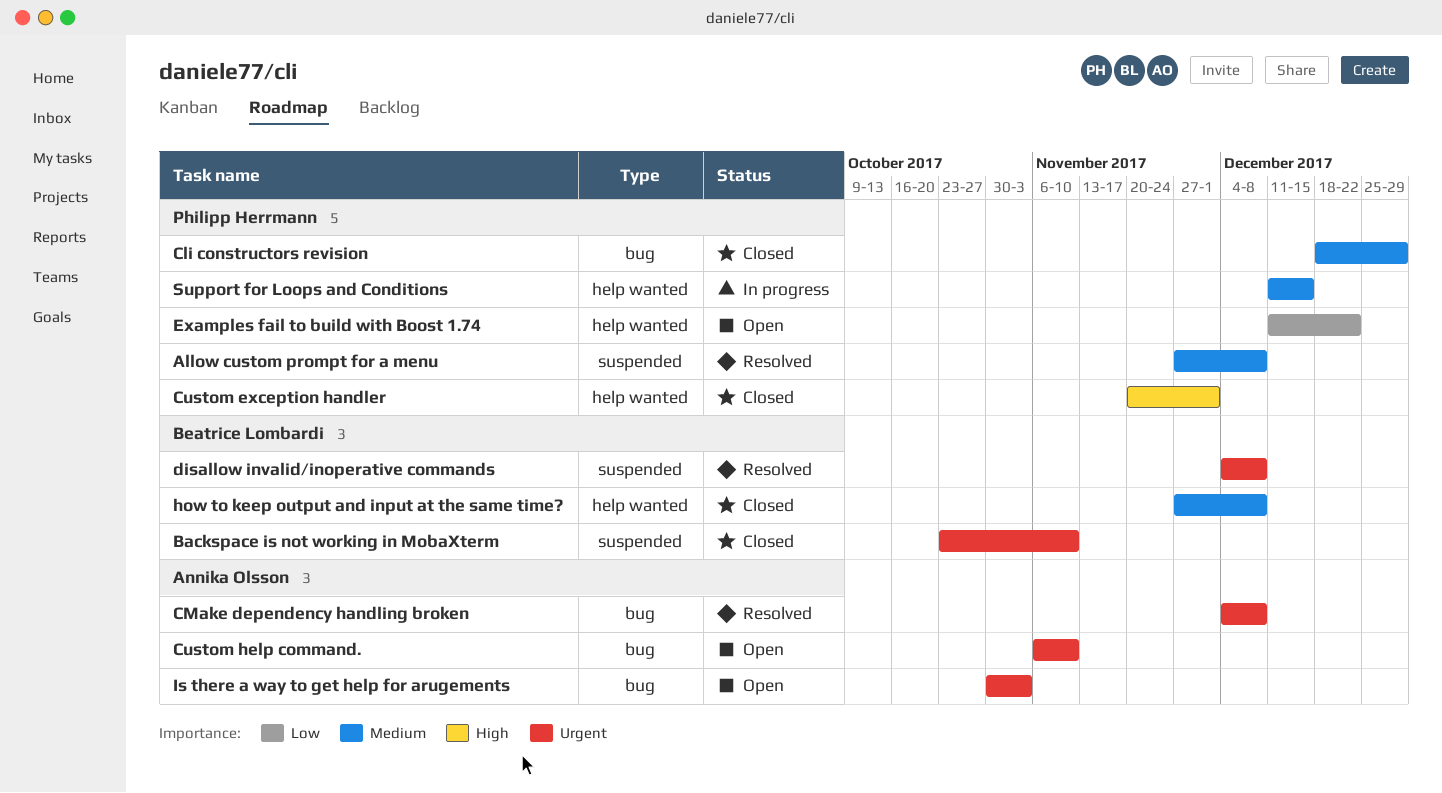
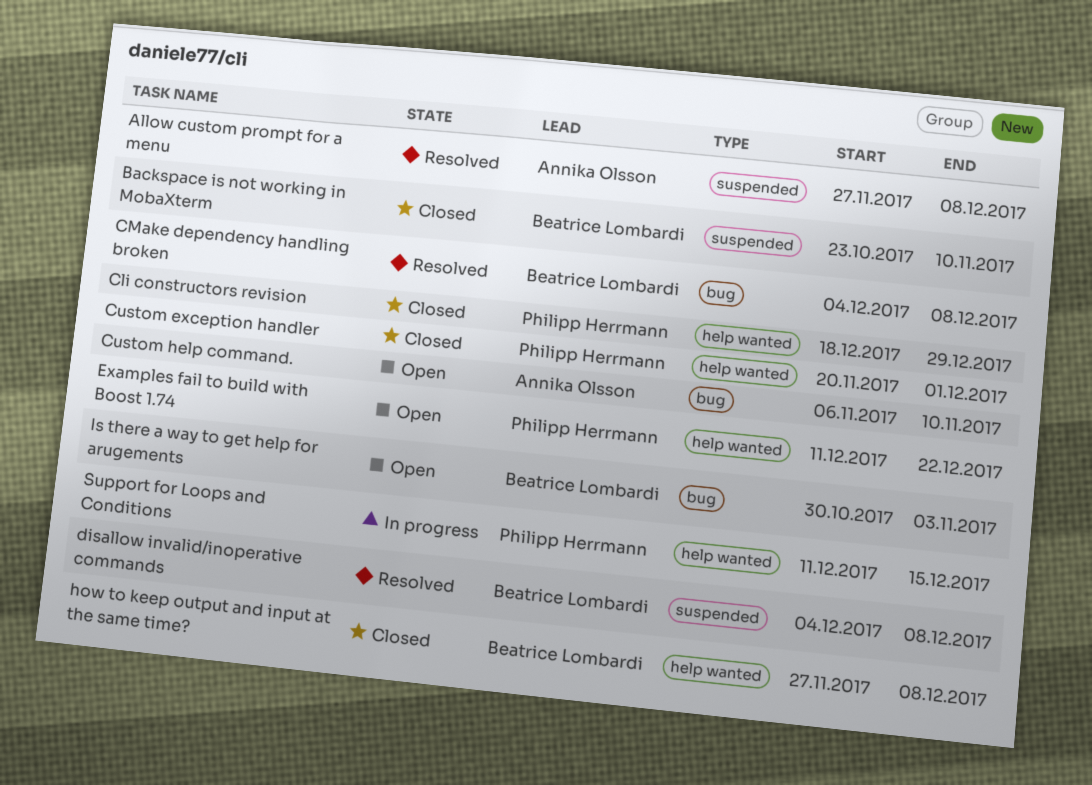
Allow custom prompt for a menu, owner: Philipp Herrmann -> Annika Olsson
Cli constructors revision, label: bug -> help wanted
CMake dependency handling broken, owner: Annika Olsson -> Beatrice Lombardi
Is there a way to get help for arugements, owner: Annika Olsson -> Beatrice Lombardi

